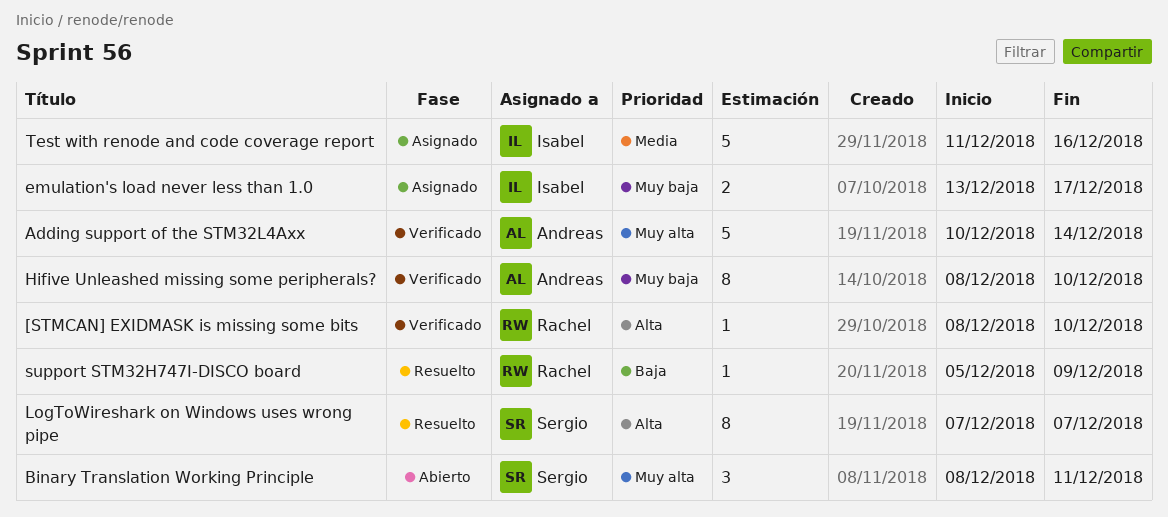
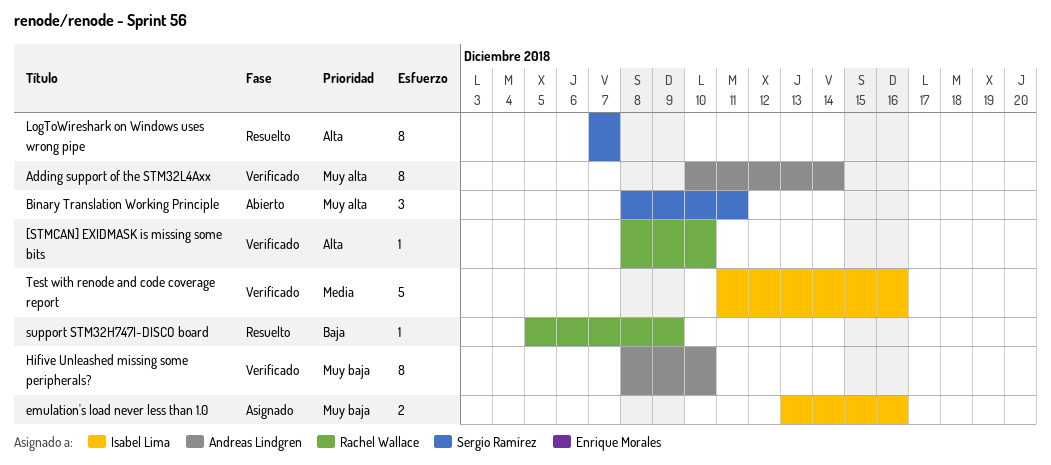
Adding support of the STM32L4Axx, estimate: 5 -> 8
emulation's load never less than 1.0, due: Dec 17 -> Dec 16
Test with renode and code coverage report, status: Asignado -> Verificado

